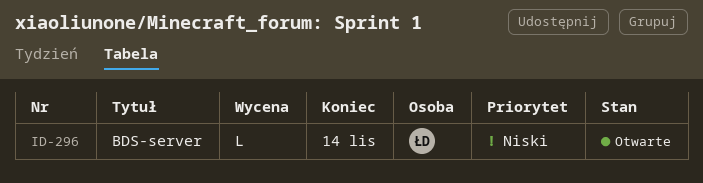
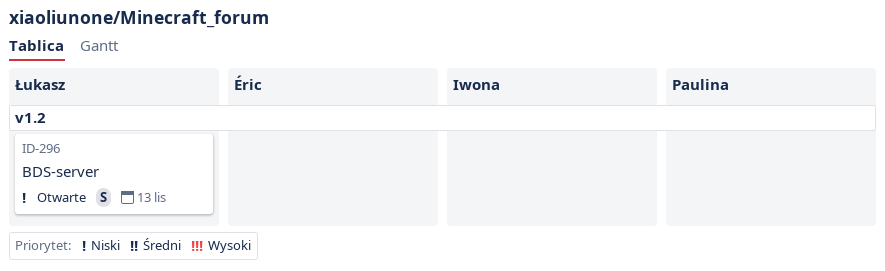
ID-296, estimate: L -> S
ID-296, due: Nov 14 -> Nov 13

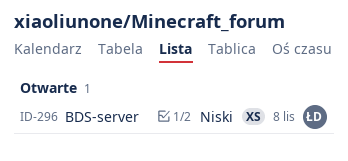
ID-296, estimate: S -> XS
ID-296, due: Nov 13 -> Nov 8

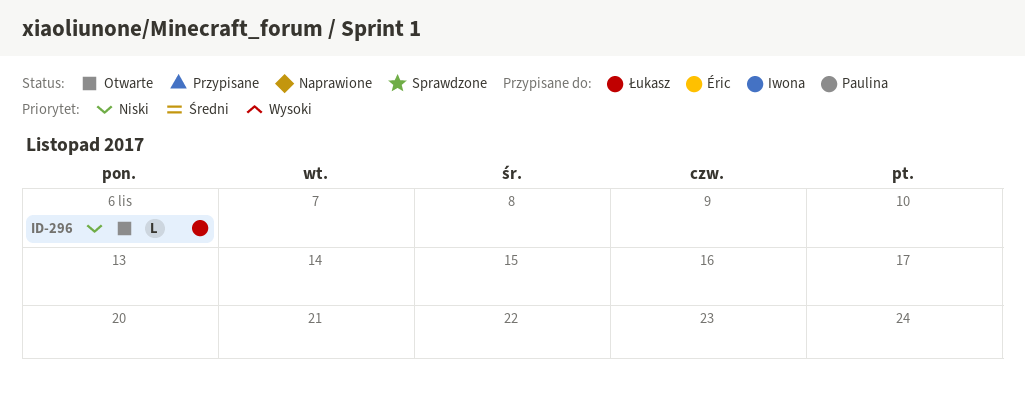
ID-296, estimate: XS -> L
ID-296, due: Nov 8 -> Nov 6

